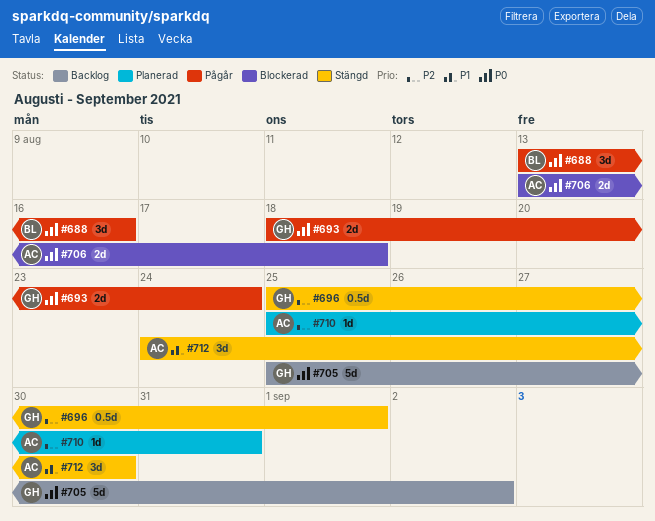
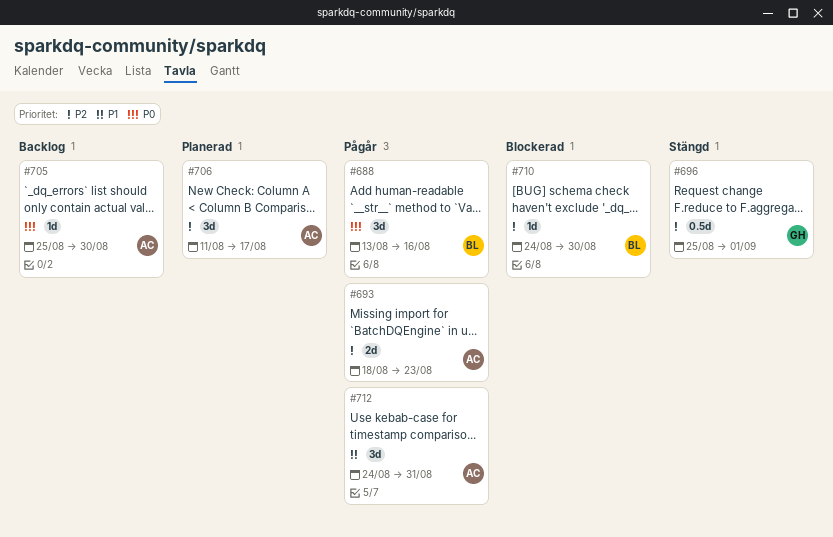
#693, owner: GH -> AC
#693, priority: P0 -> P2
#693, due: Aug 24 -> Aug 23
#705, owner: GH -> AC
#705, estimate: 5d -> 1d
#705, due: Sep 2 -> Aug 30
#706, status: Blockerad -> Planerad
#706, priority: P0 -> P2
#706, estimate: 2d -> 3d
#706, start: Aug 13 -> Aug 11
#706, due: Aug 18 -> Aug 17
#710, status: Planerad -> Blockerad
#710, owner: AC -> BL
#710, start: Aug 25 -> Aug 24
#710, due: Aug 31 -> Aug 30
#712, status: Stängd -> Pågår
#712, due: Aug 30 -> Aug 31

